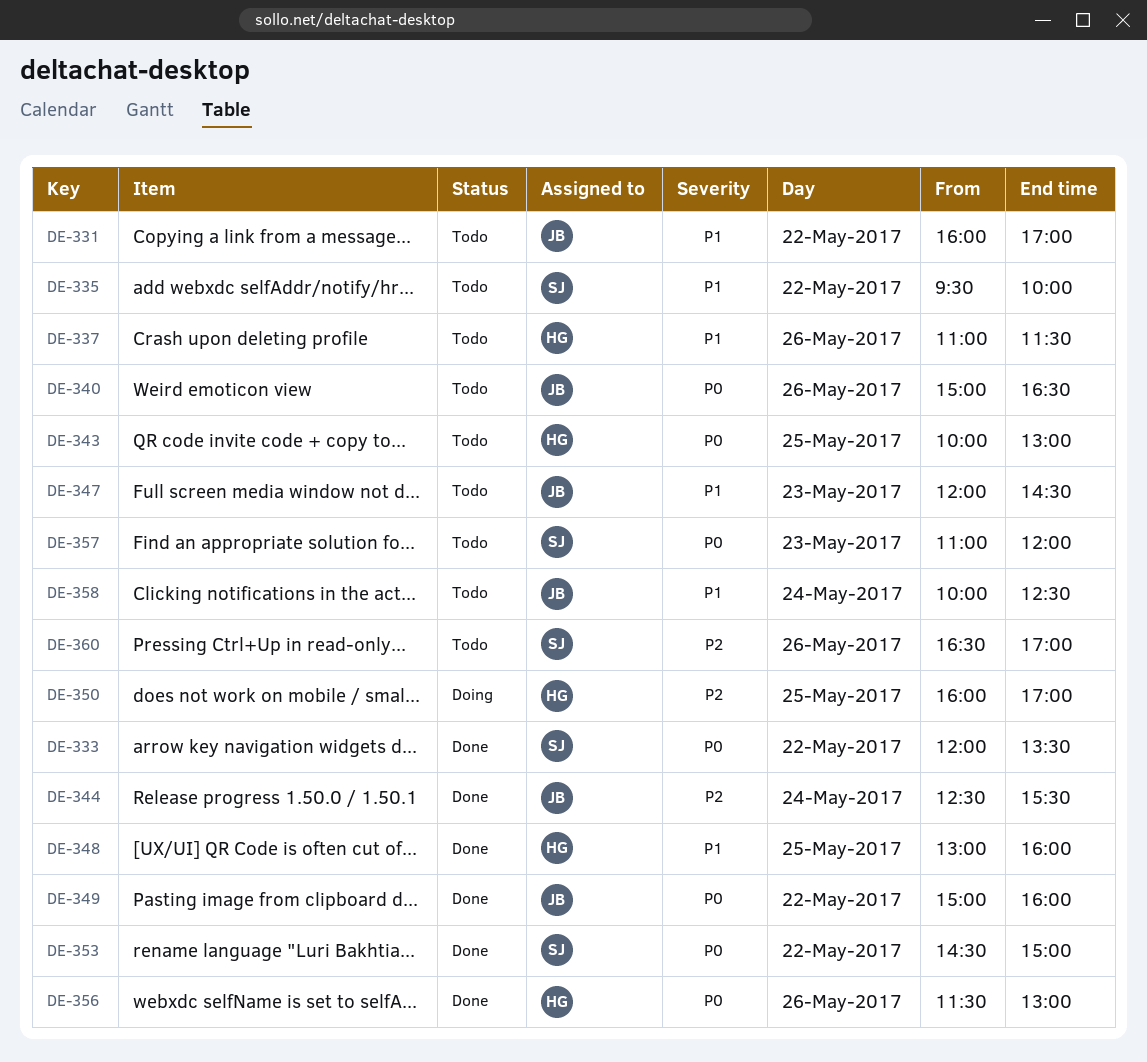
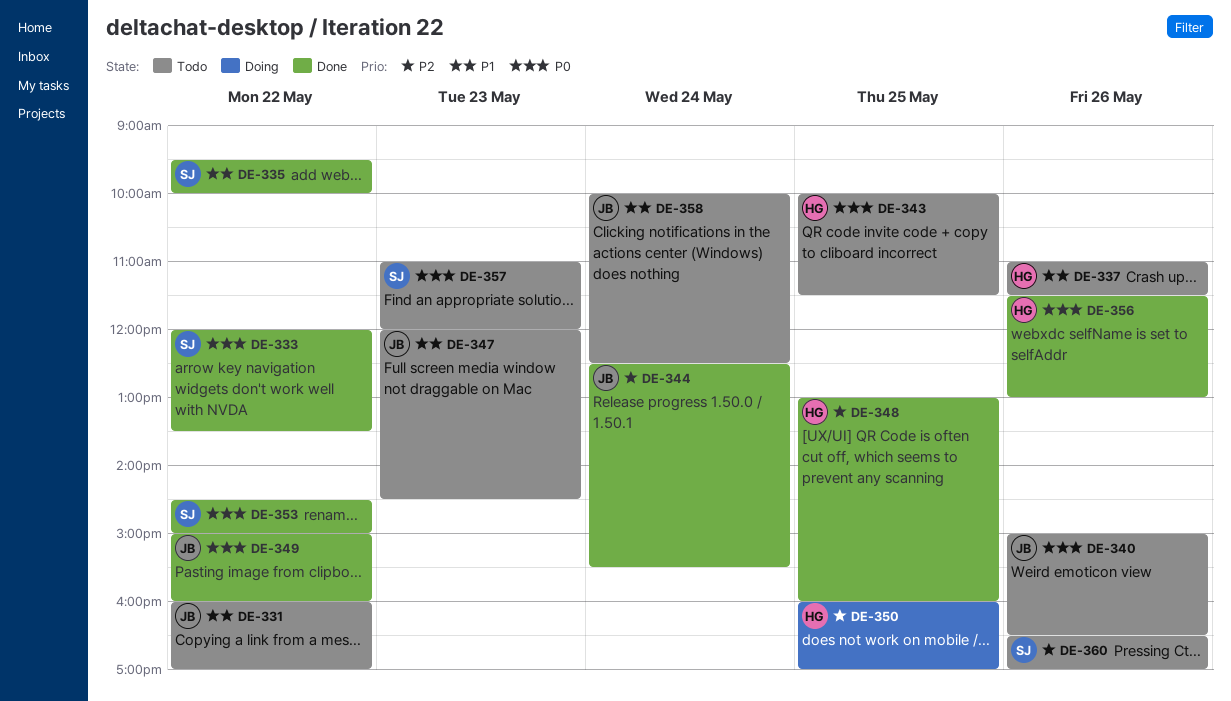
DE-335, status: Todo -> Done
DE-343, ends: 13:00 -> 11:30
DE-348, priority: P1 -> P2

